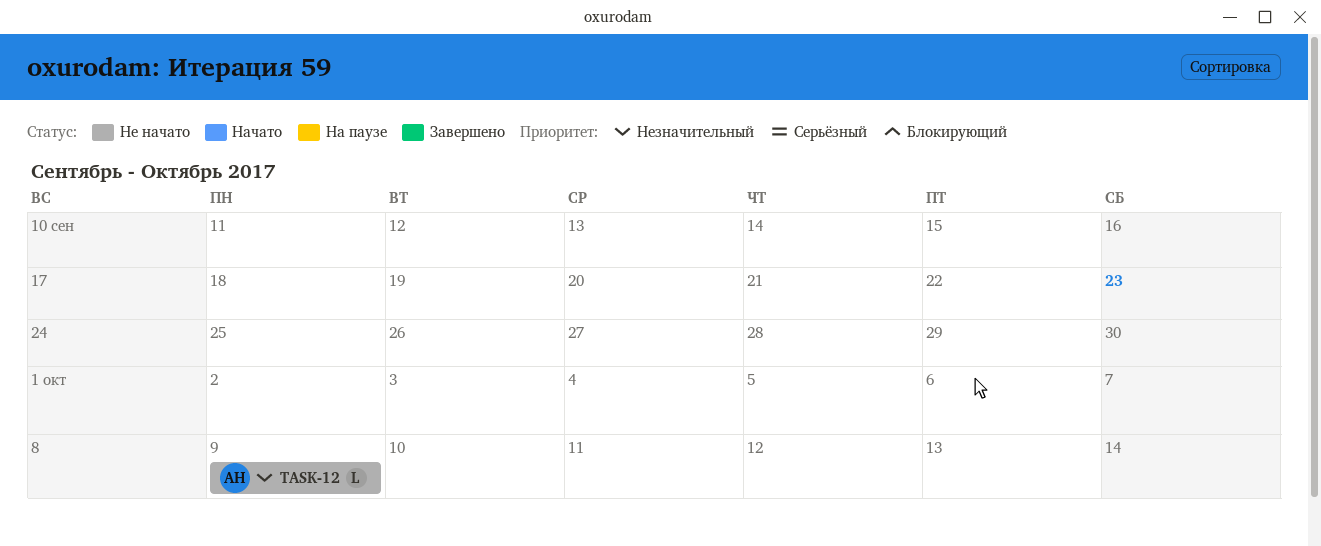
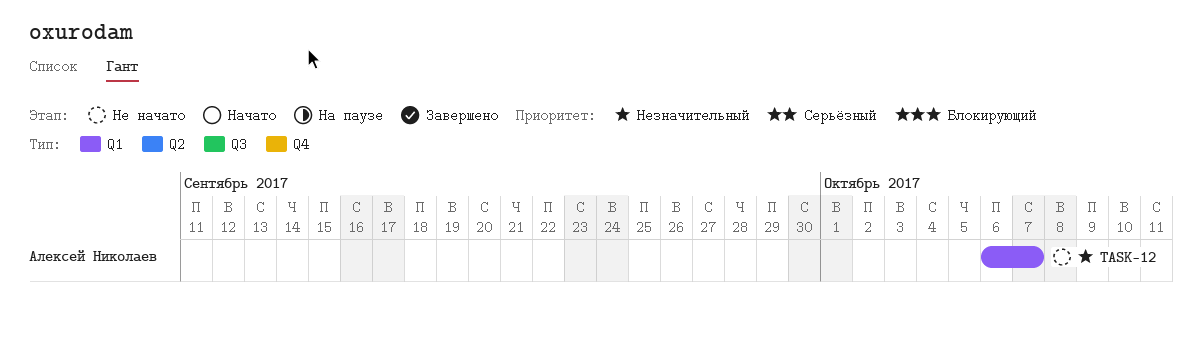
TASK-12, start: Oct 9 -> Oct 6
TASK-12, due: Oct 9 -> Oct 7

